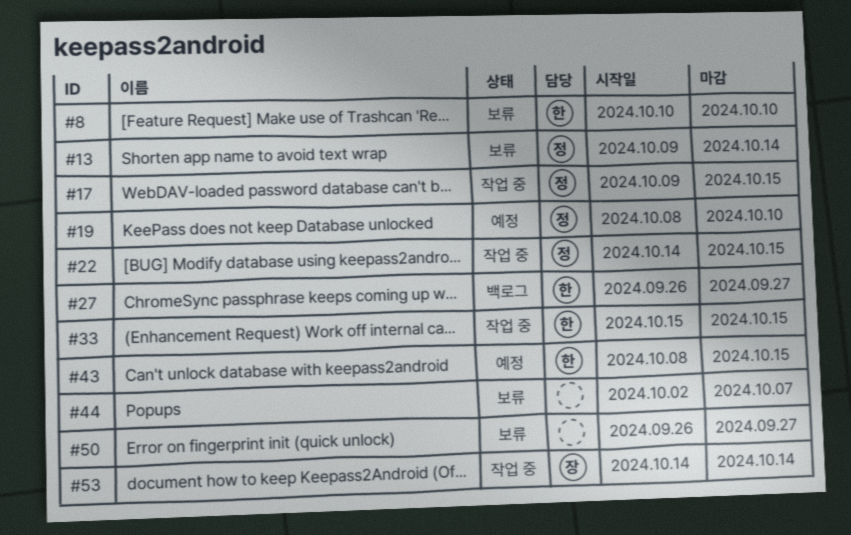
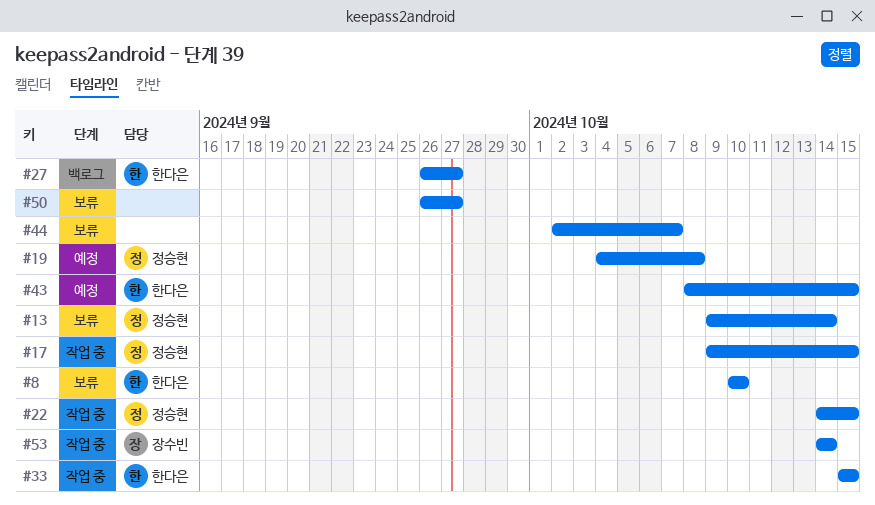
#19, start: Oct 8 -> Oct 4
#19, due: Oct 10 -> Oct 8

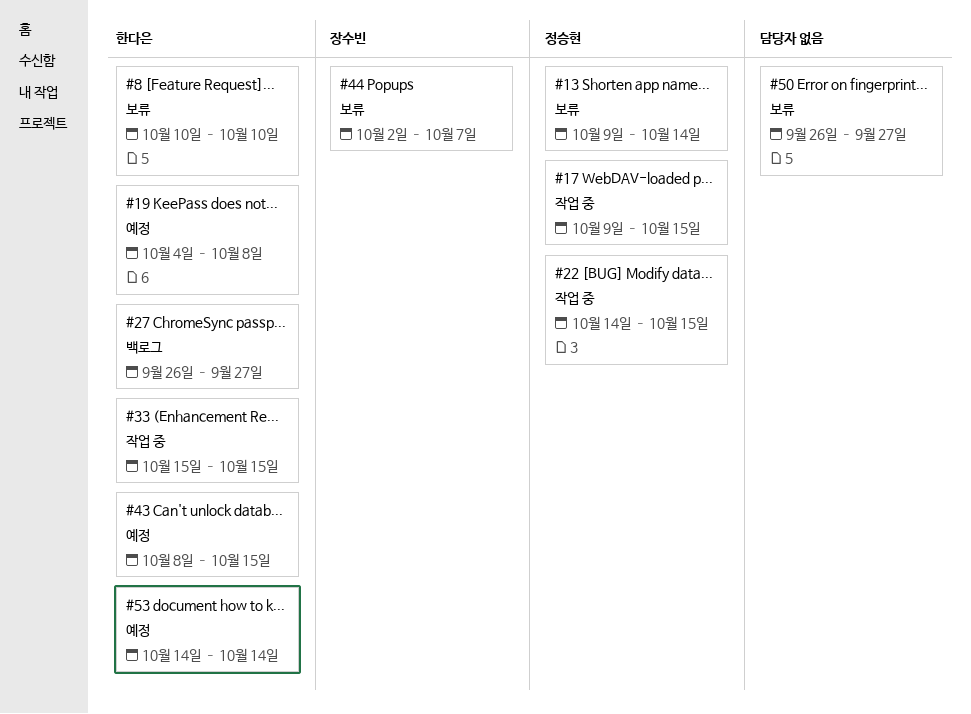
#19, owner: 정승현 -> 한다은
#44, owner: none -> 장수빈
#53, status: 작업 중 -> 예정
#53, owner: 장수빈 -> 한다은

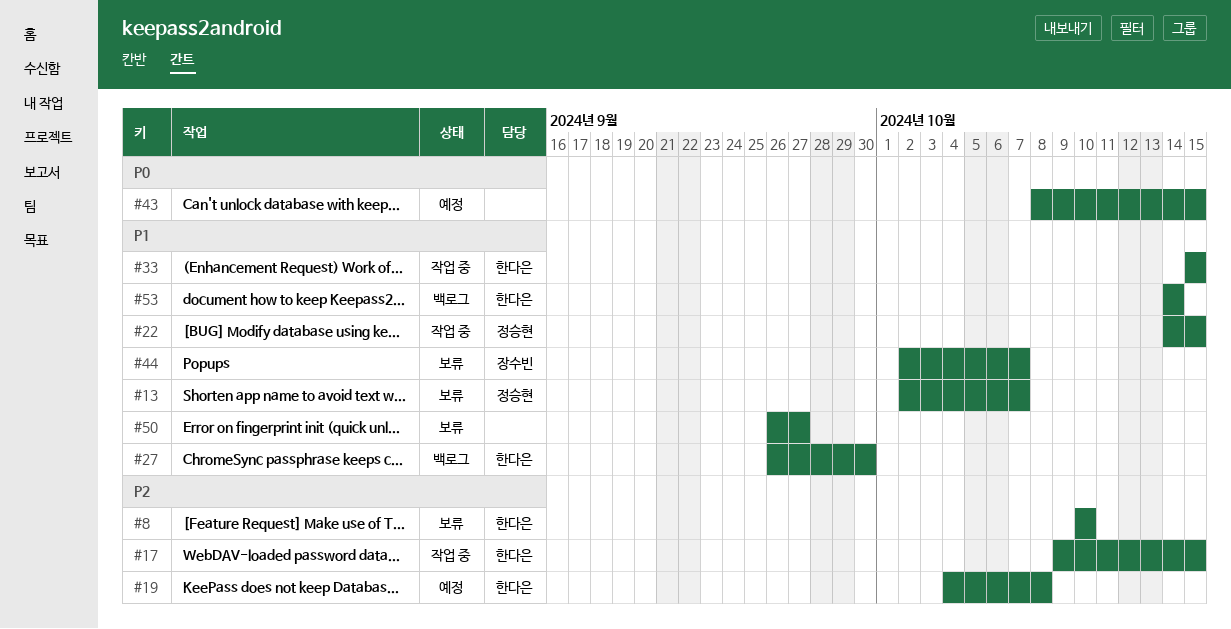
#13, start: Oct 9 -> Oct 2
#13, due: Oct 14 -> Oct 7
#17, owner: 정승현 -> 한다은
#27, due: Sep 27 -> Sep 30
#43, owner: 한다은 -> none
#53, status: 예정 -> 백로그

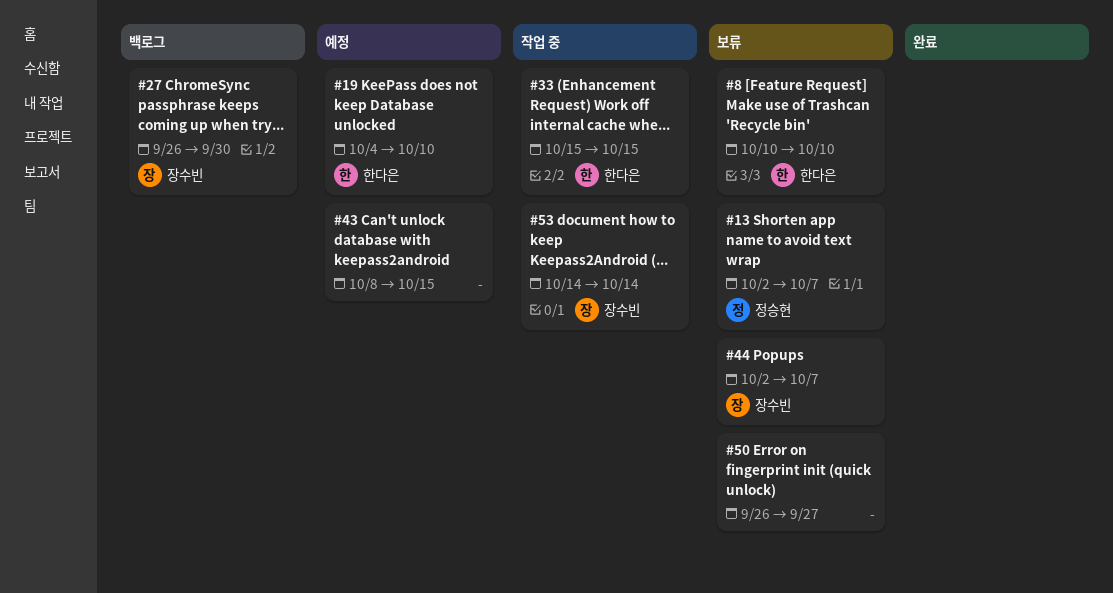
#17: present -> none
#19, due: Oct 8 -> Oct 10
#22: present -> none
#27, owner: 한다은 -> 장수빈
#53, status: 백로그 -> 작업 중
#53, owner: 한다은 -> 장수빈

